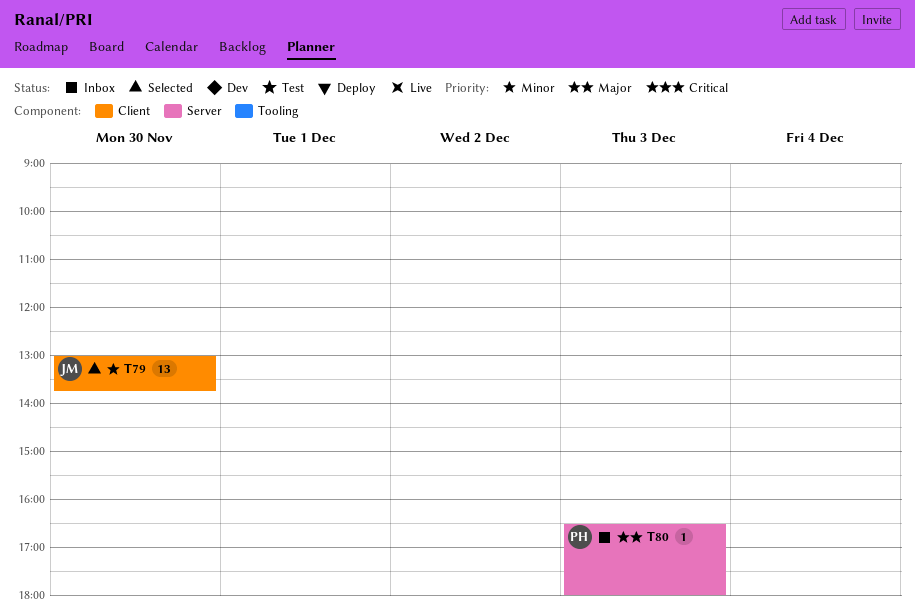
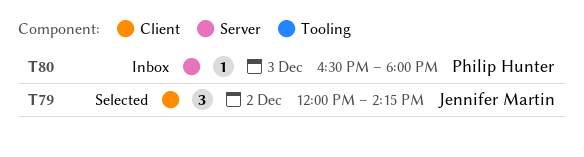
T79, estimate: 13 -> 3
T79, day: Nov 30 -> Dec 2
T79, begins: 13:00 -> 12:00
T79, ends: 13:45 -> 14:15

